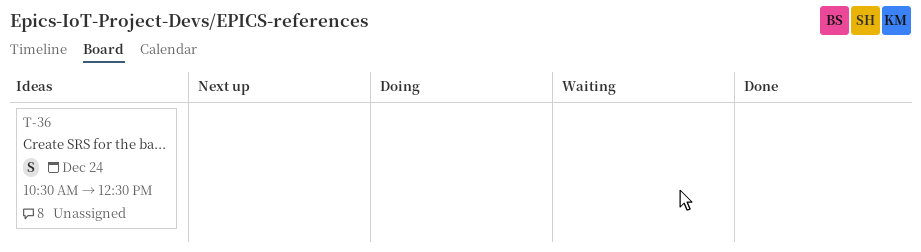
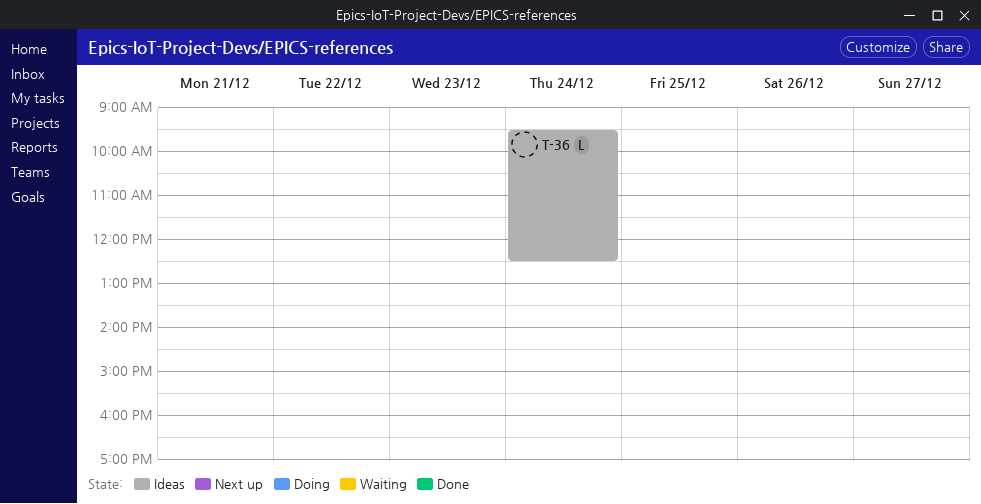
T-36, estimate: S -> L
T-36, begins: 10:30 -> 09:30

